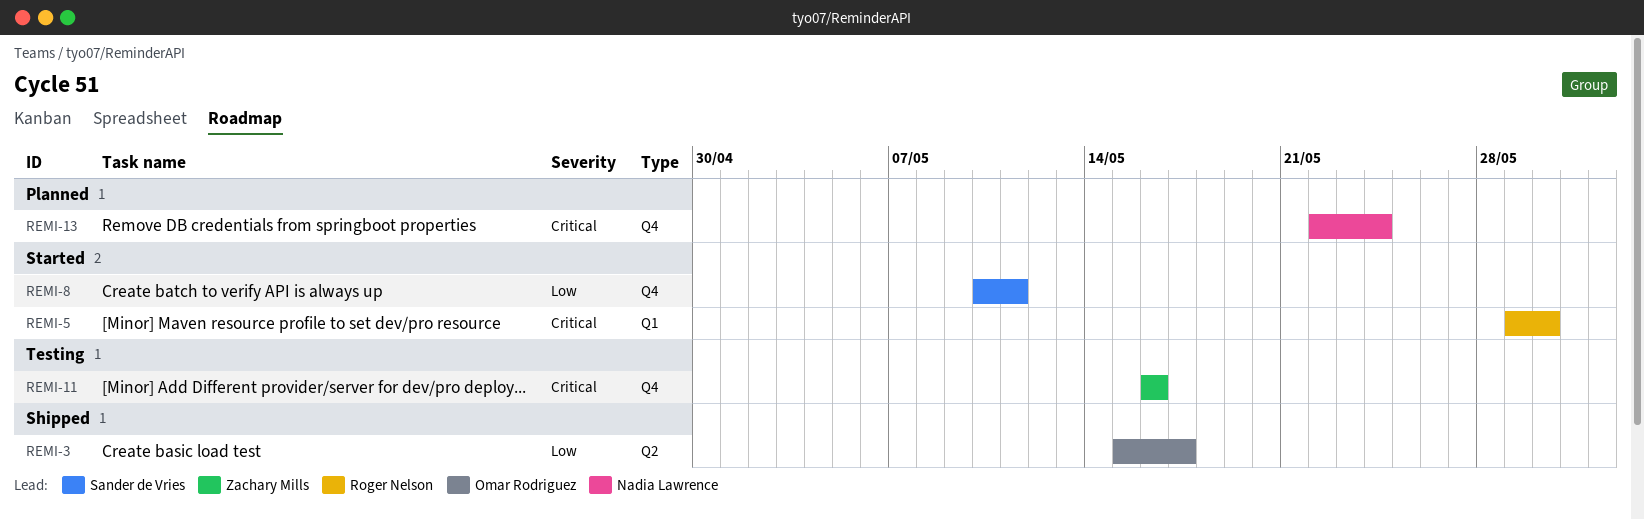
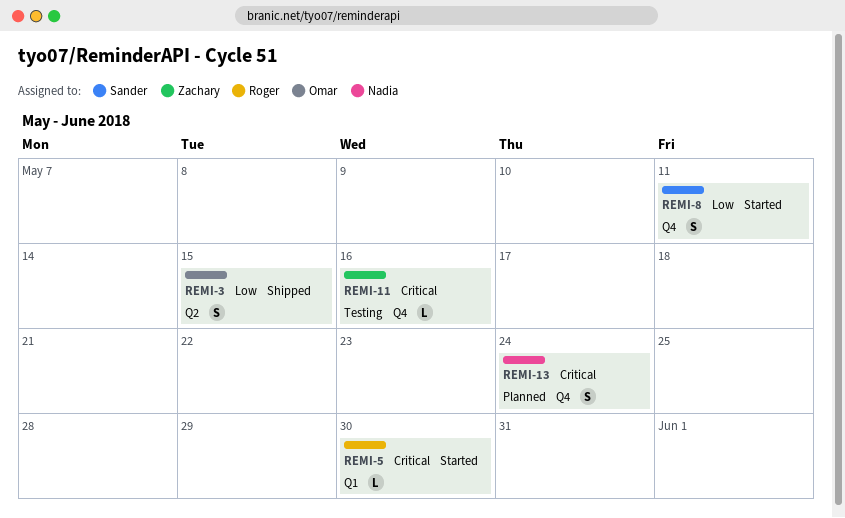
REMI-3, due: May 17 -> May 15

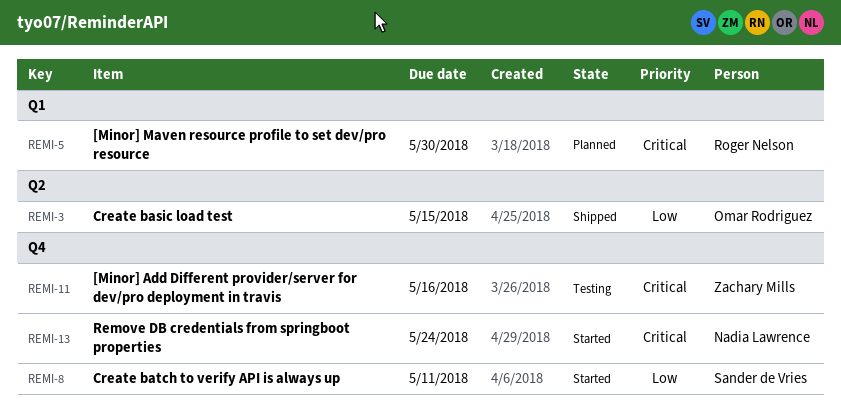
REMI-5, status: Started -> Planned
REMI-13, status: Planned -> Started

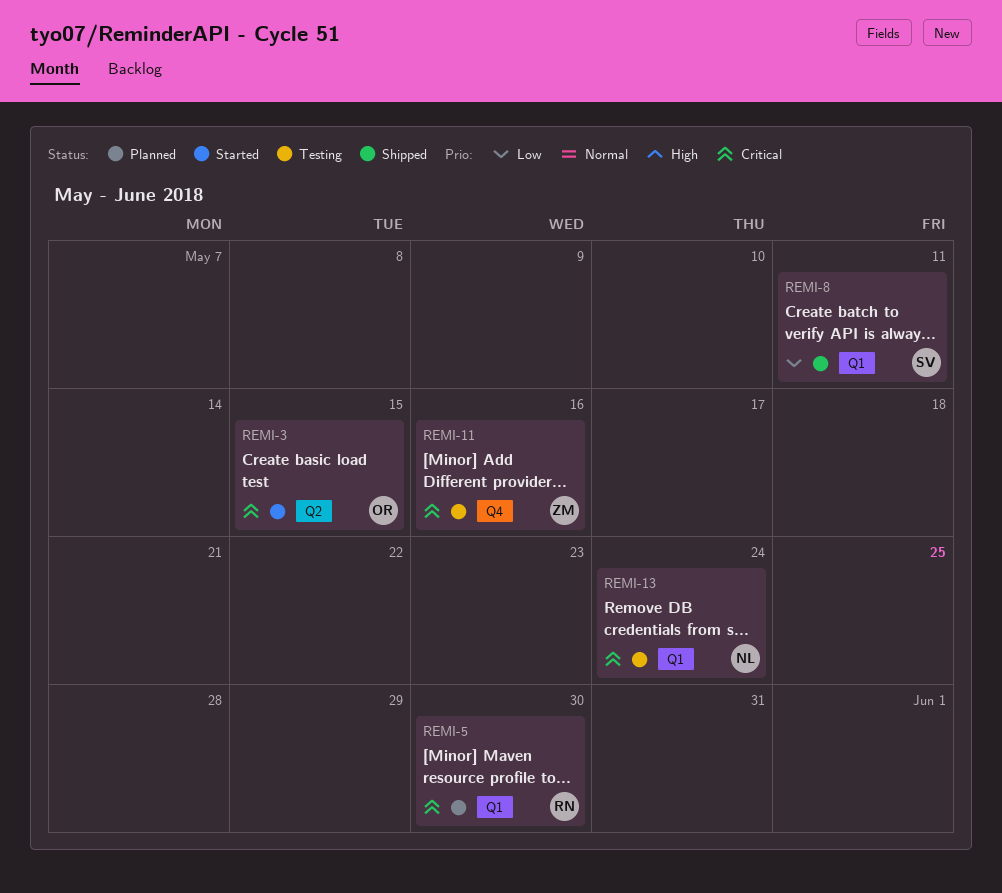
REMI-3, status: Shipped -> Started
REMI-3, priority: Low -> Critical
REMI-8, status: Started -> Shipped
REMI-8, label: Q4 -> Q1
REMI-13, status: Started -> Testing
REMI-13, label: Q4 -> Q1

